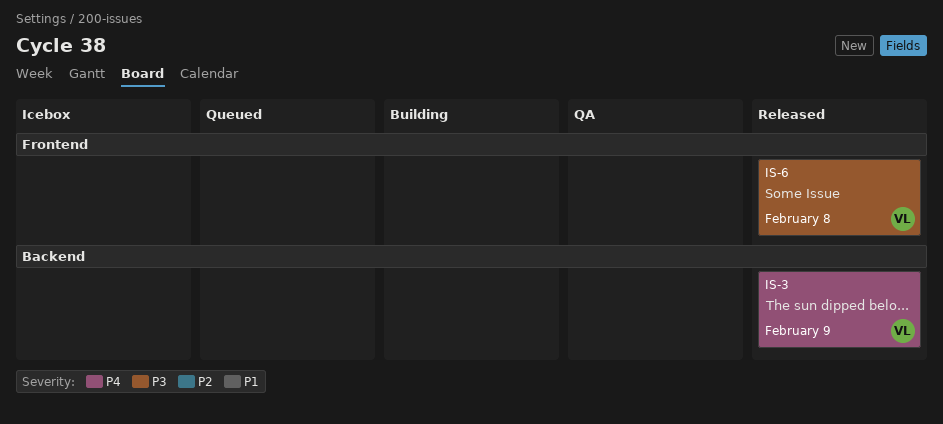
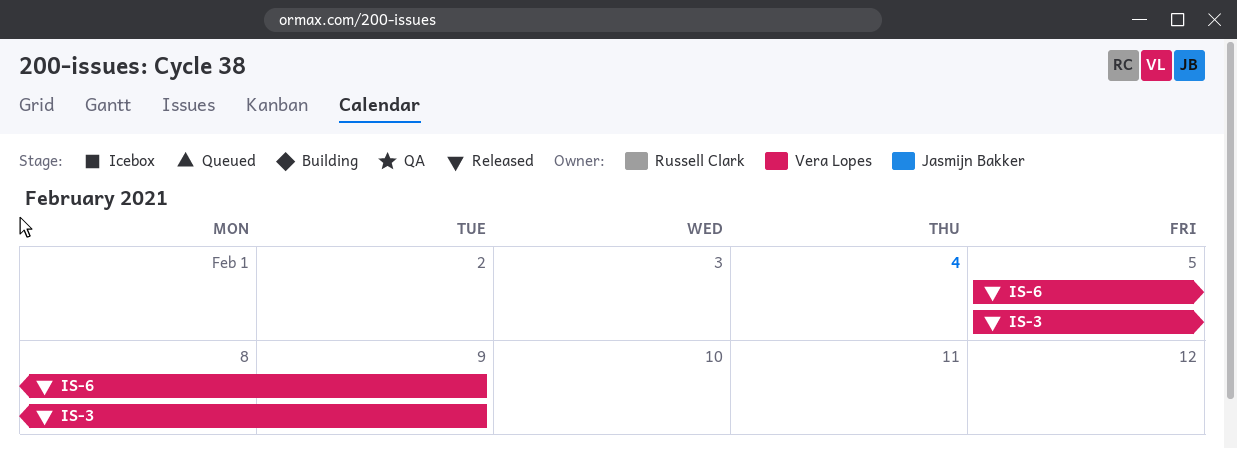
IS-6, due: Feb 8 -> Feb 9

